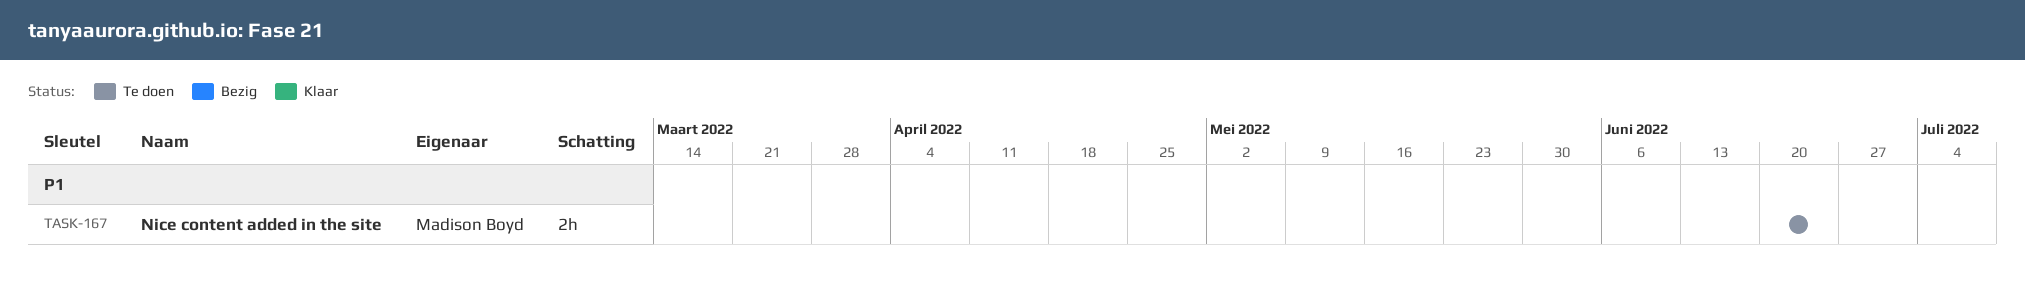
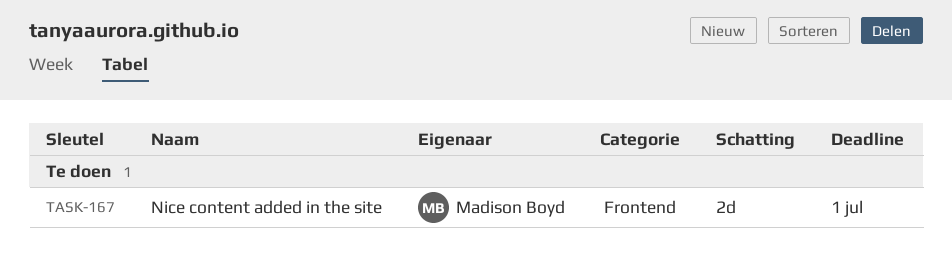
TASK-167, estimate: 2h -> 2d
TASK-167, due: Jun 24 -> Jul 1

